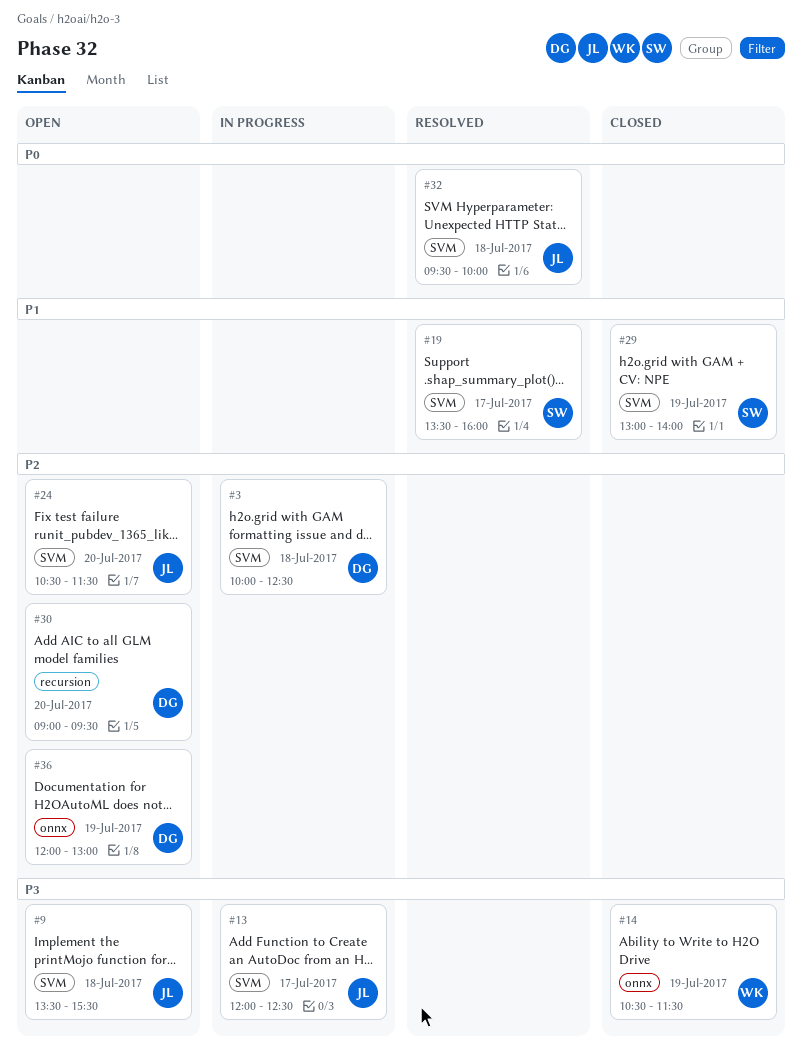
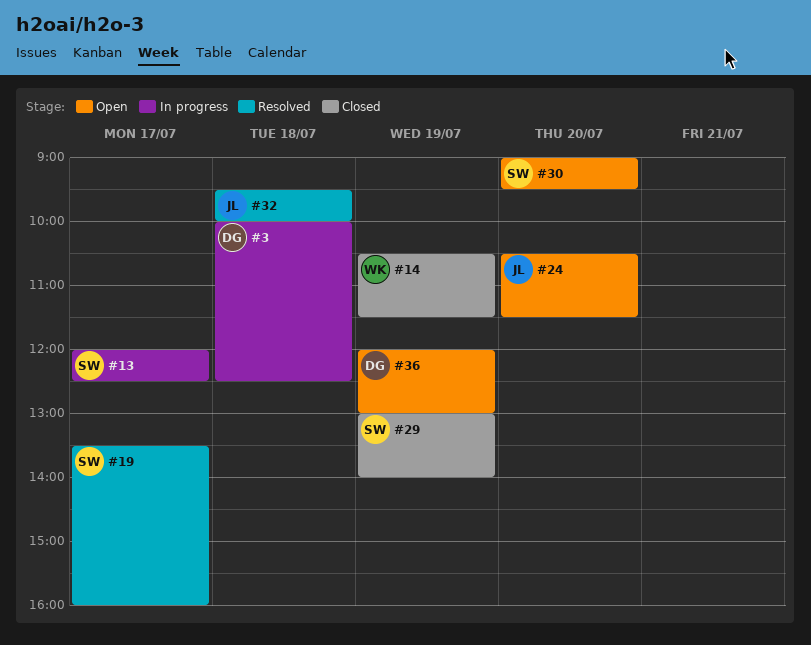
#9: present -> none
#13, owner: JL -> SW
#30, owner: DG -> SW

